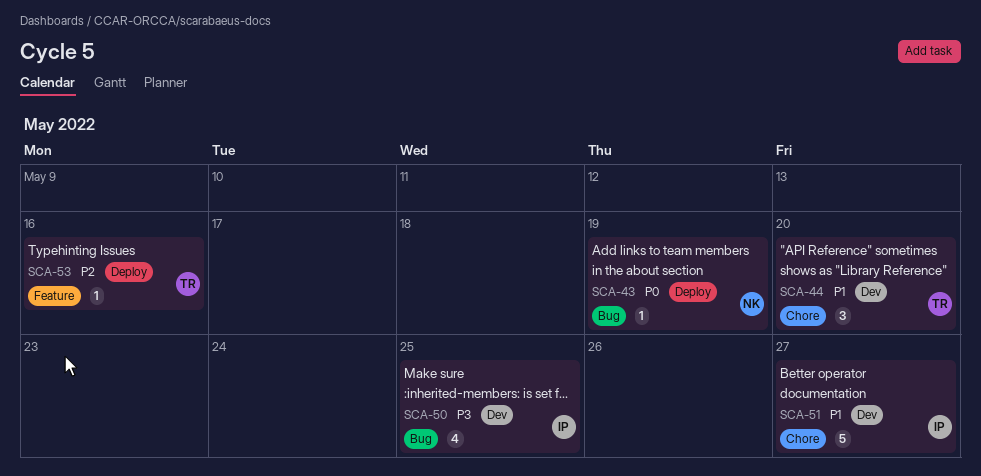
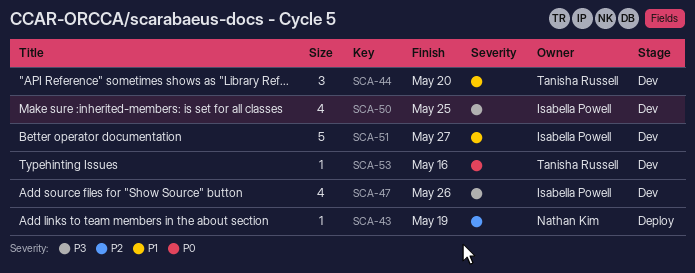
SCA-43, priority: P0 -> P2
SCA-47: none -> present
SCA-53, status: Deploy -> Dev
SCA-53, priority: P2 -> P0

